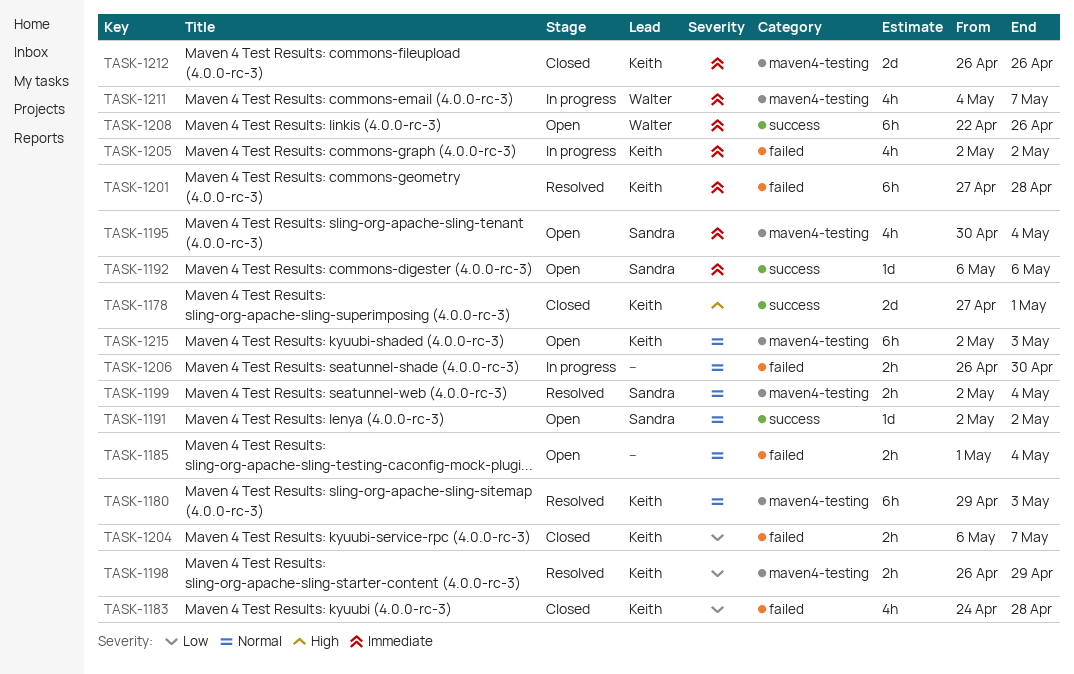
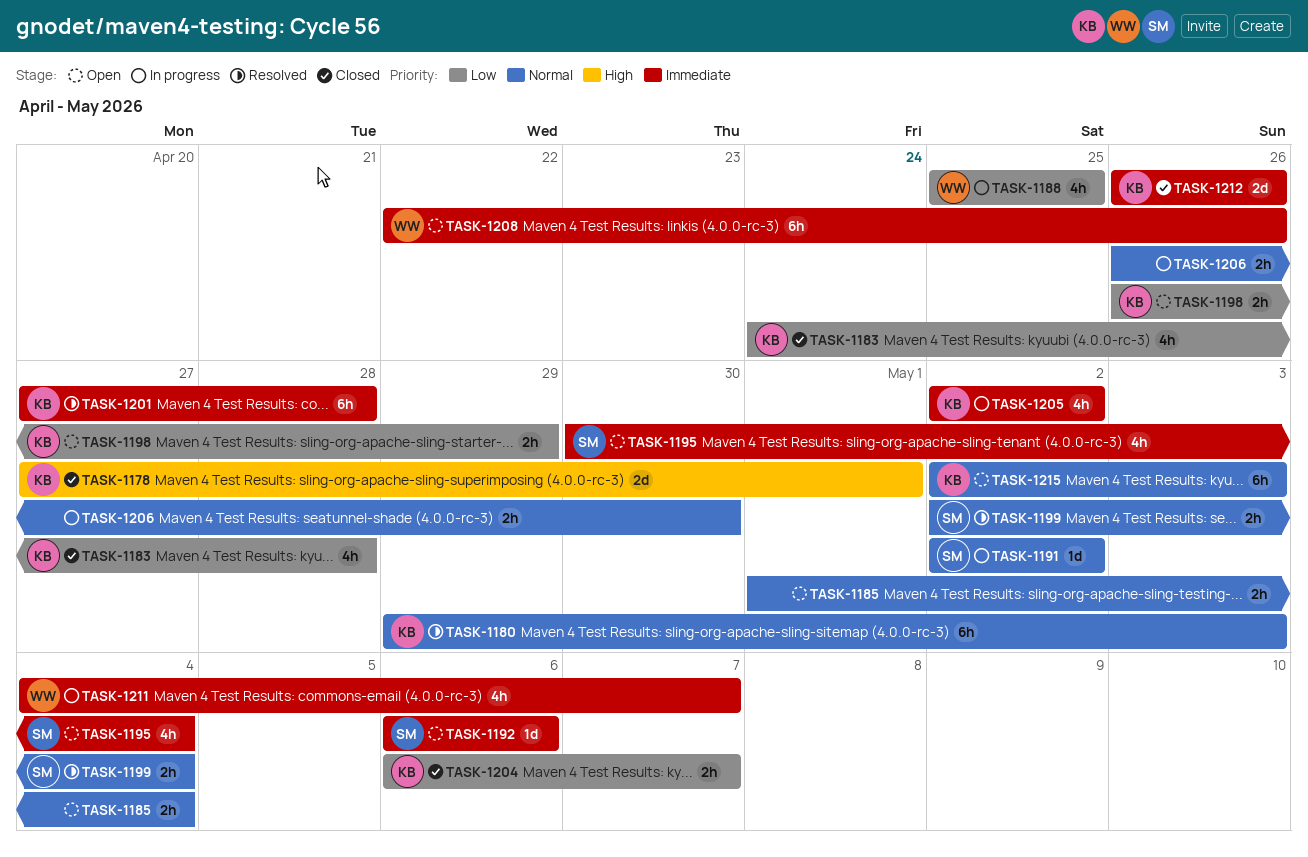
TASK-1188: none -> present
TASK-1191, status: Open -> In progress
TASK-1198, status: Resolved -> Open

